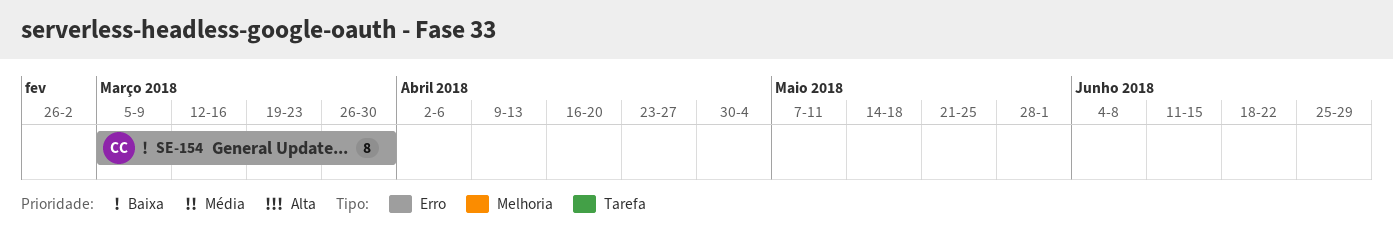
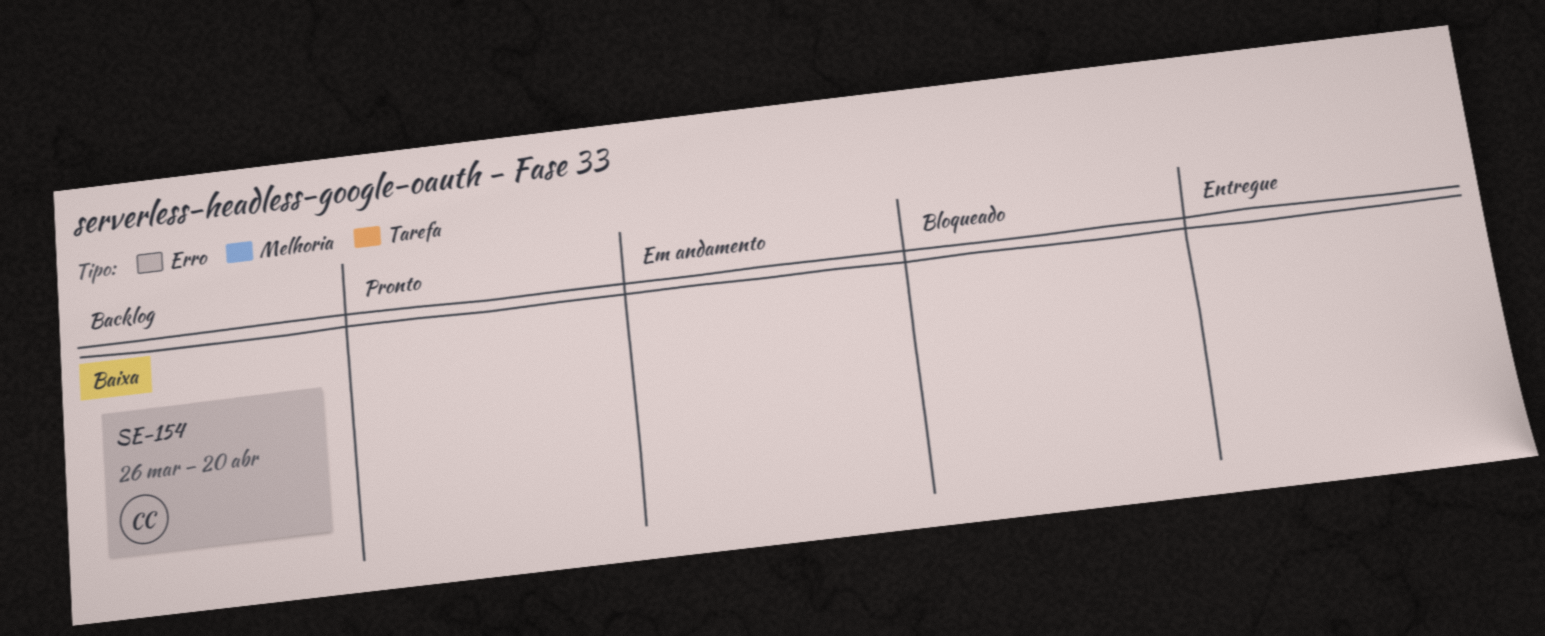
SE-154, start: Mar 5 -> Mar 26
SE-154, due: Mar 30 -> Apr 20

